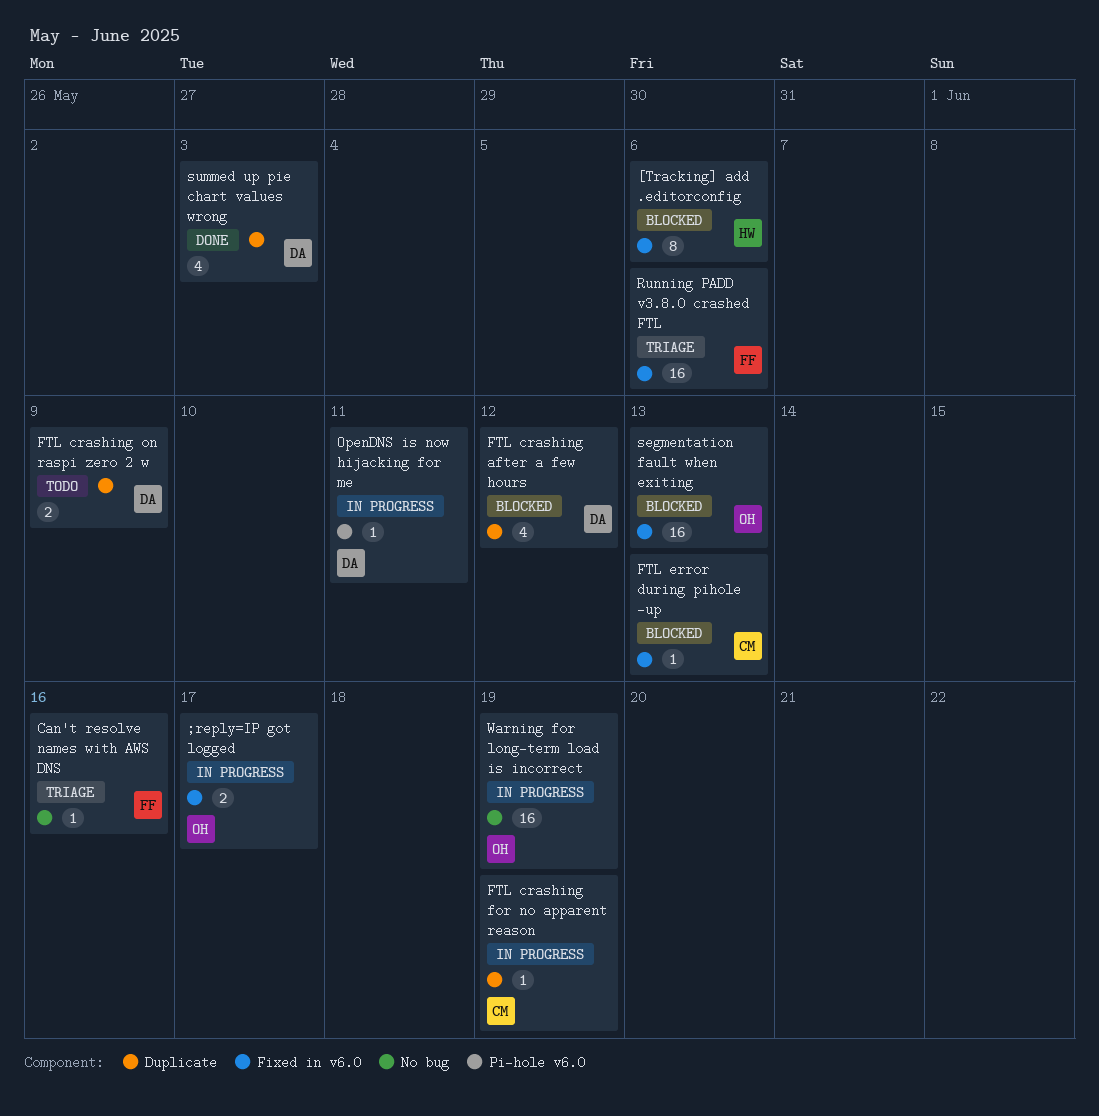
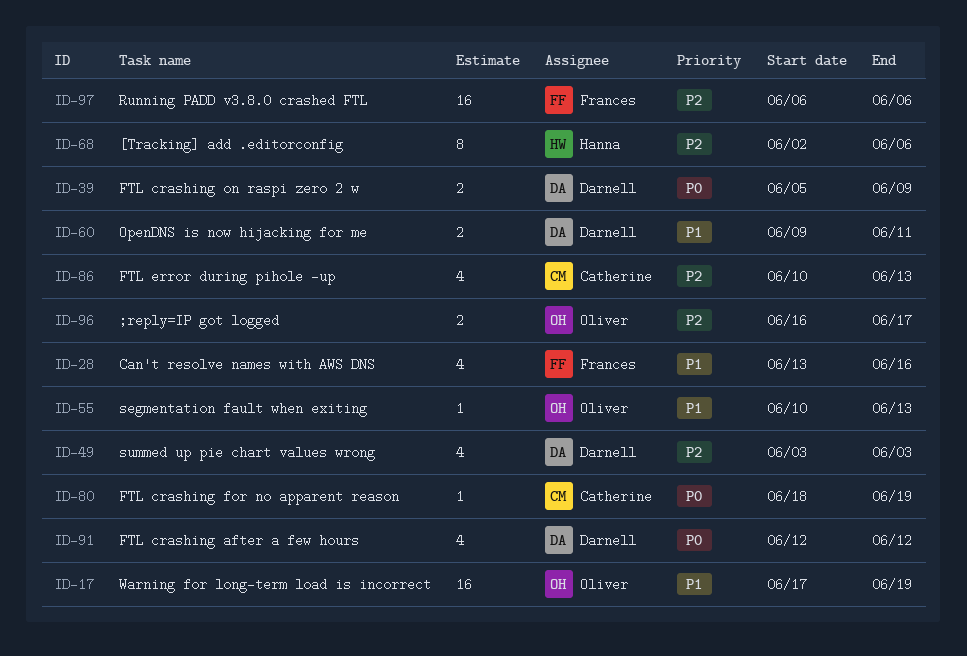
Can't resolve names with AWS DNS, estimate: 1 -> 4
FTL error during pihole -up, estimate: 1 -> 4
OpenDNS is now hijacking for me, estimate: 1 -> 2
segmentation fault when exiting, estimate: 16 -> 1

